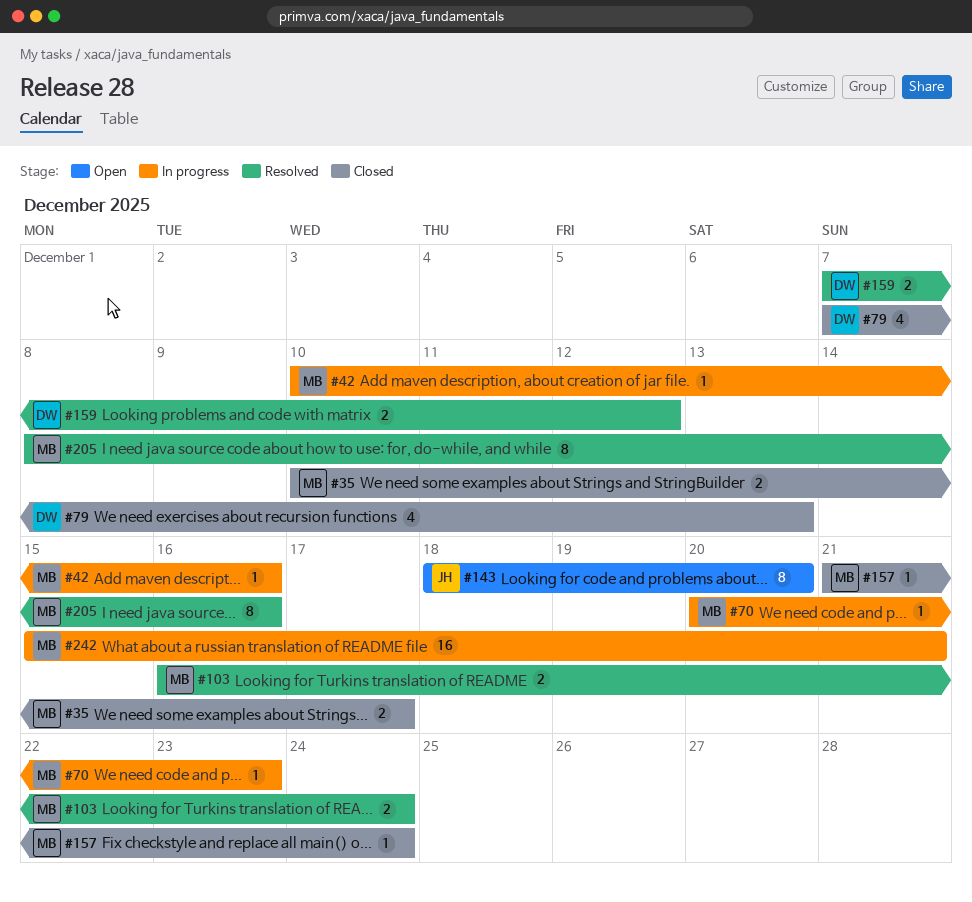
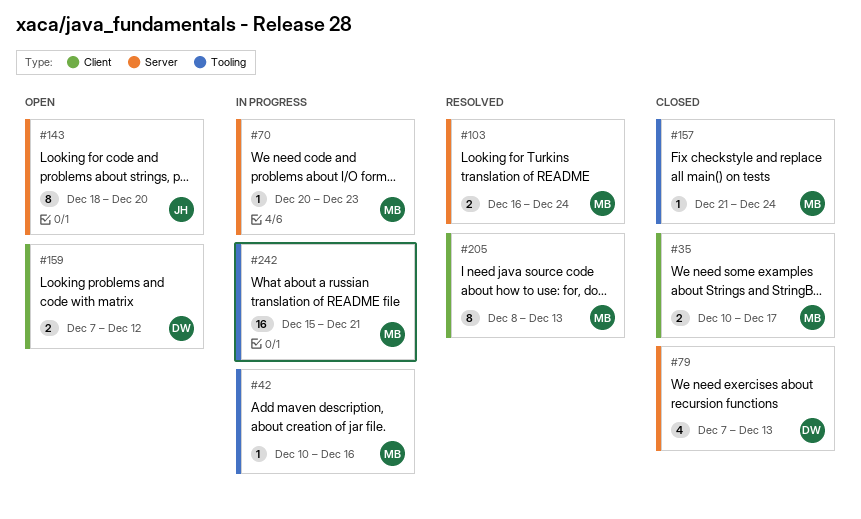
#159, status: Resolved -> Open
#205, due: Dec 16 -> Dec 13

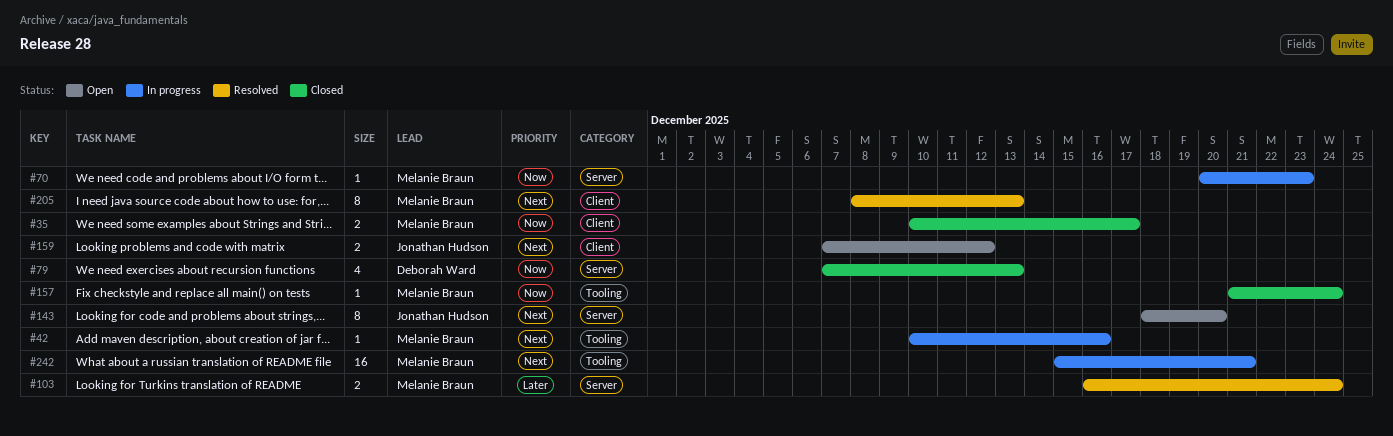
#159, owner: Deborah Ward -> Jonathan Hudson

